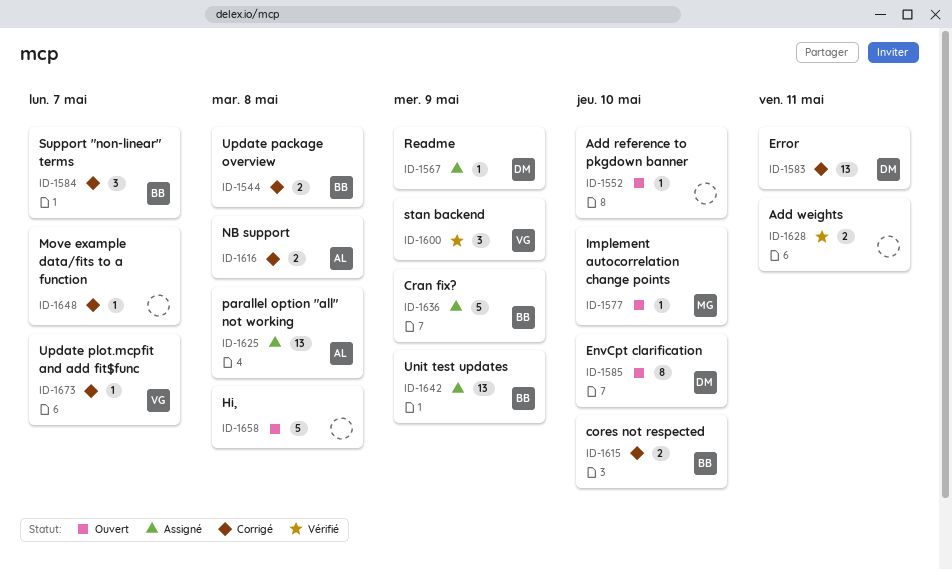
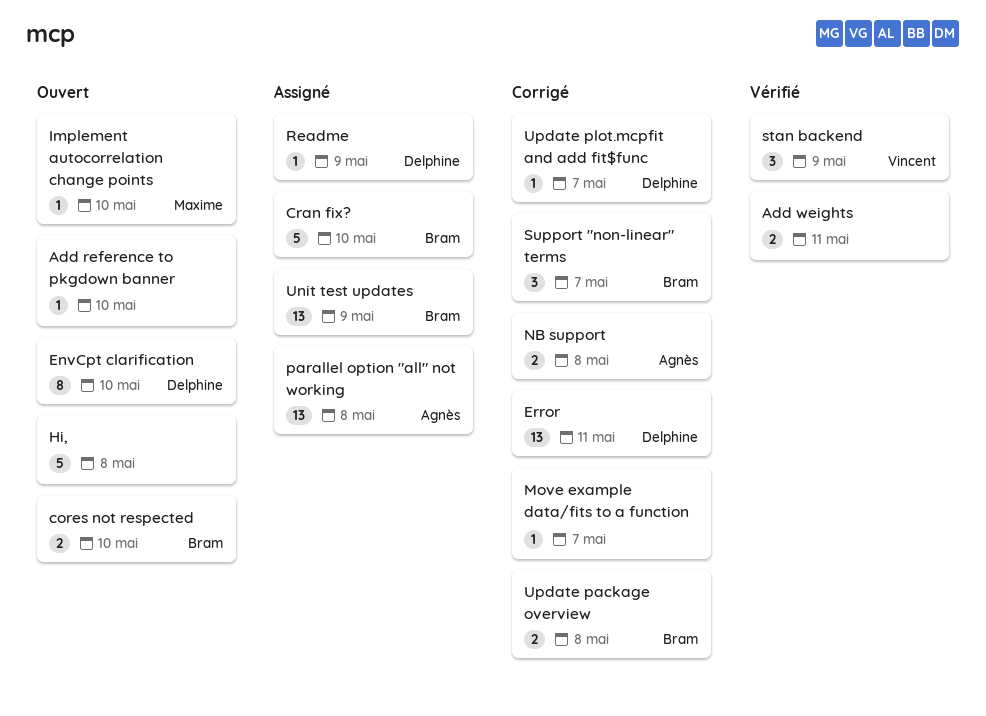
cores not respected, status: Corrigé -> Ouvert
Cran fix?, due: May 9 -> May 10
Update plot.mcpfit and add fit$func, owner: Vincent -> Delphine

